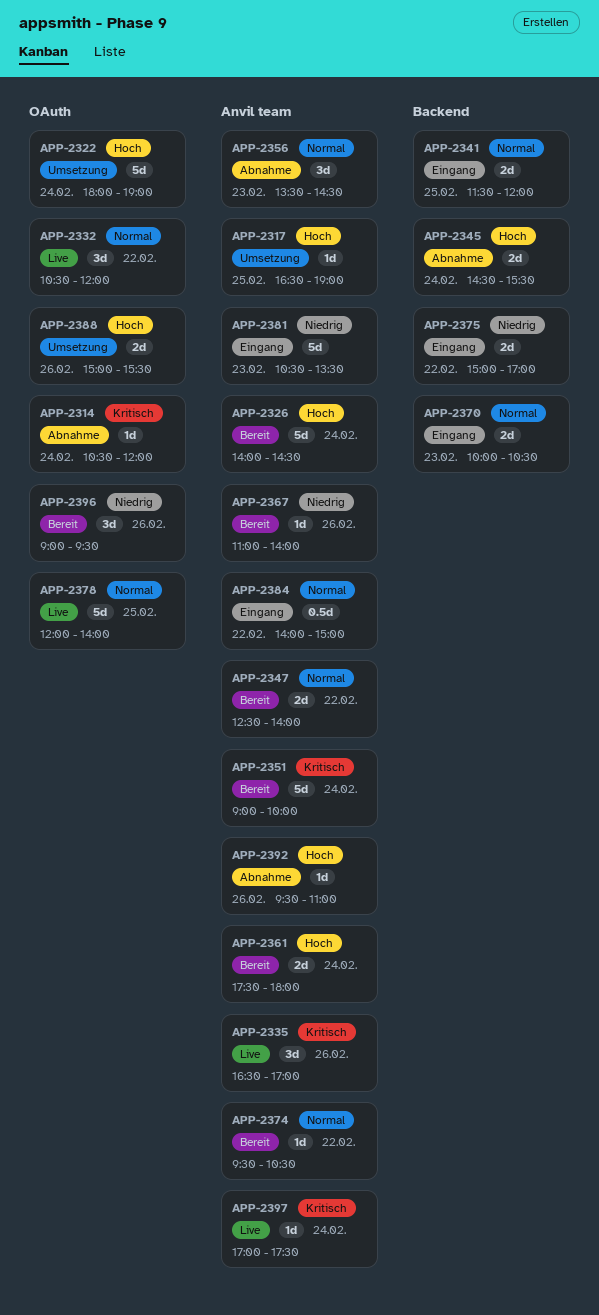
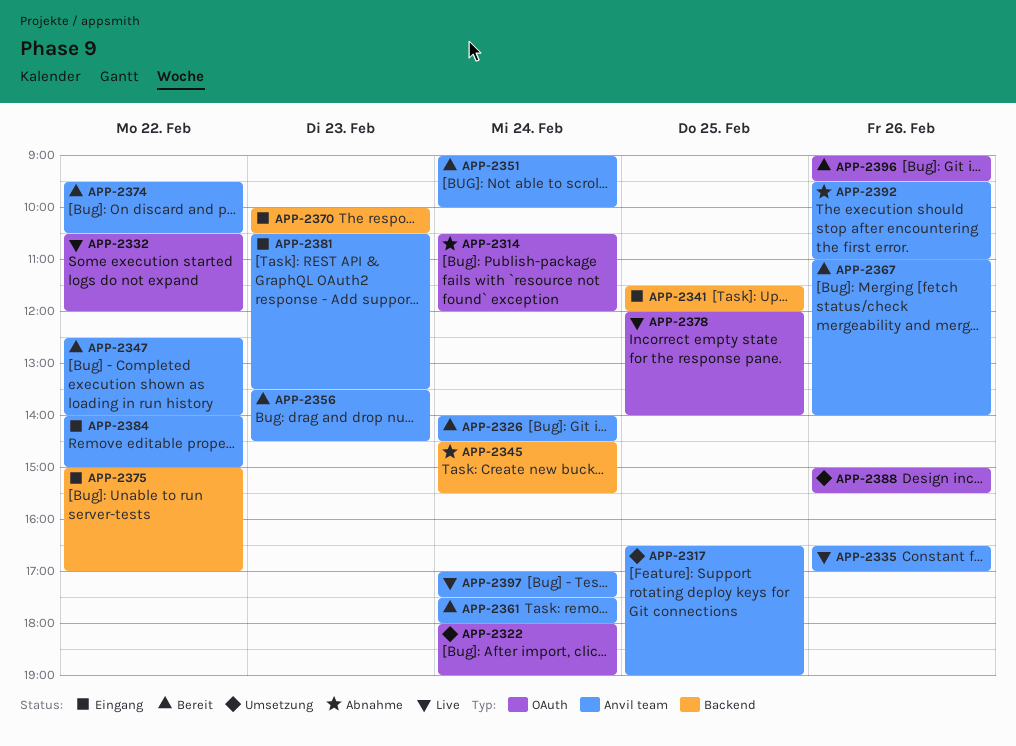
APP-2356, status: Abnahme -> Bereit

